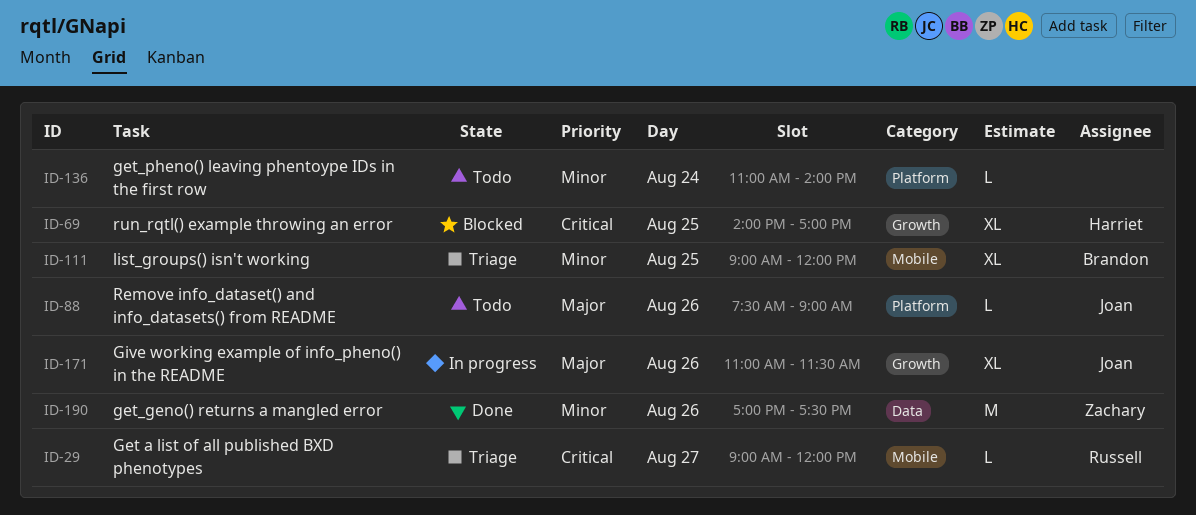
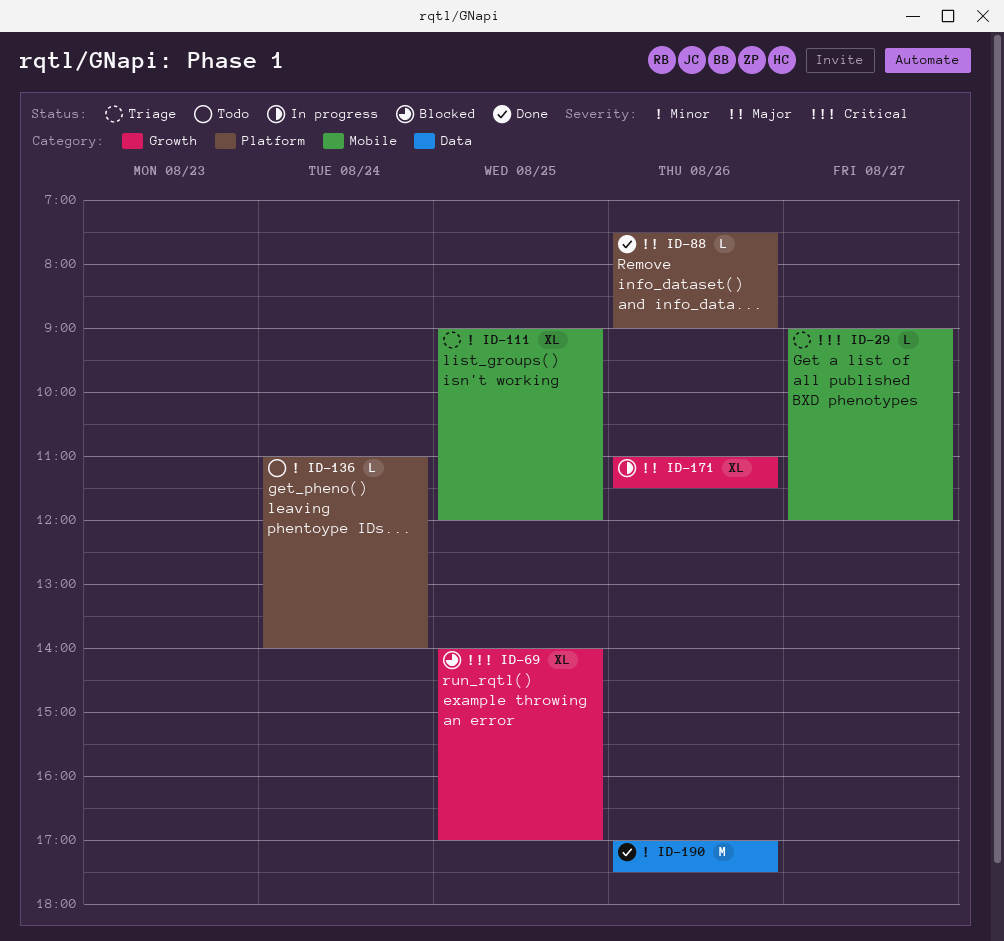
ID-88, status: Todo -> Done

